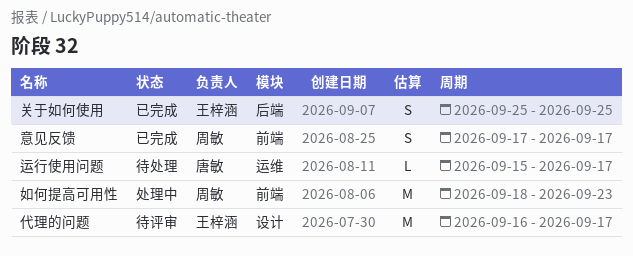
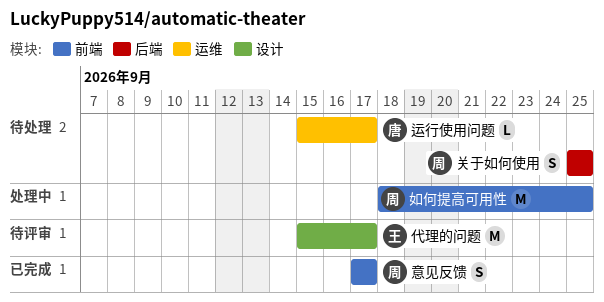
代理的问题, start: Sep 16 -> Sep 15
关于如何使用, status: 已完成 -> 待处理
关于如何使用, owner: 王梓涵 -> 周敏
如何提高可用性, due: Sep 23 -> Sep 25

